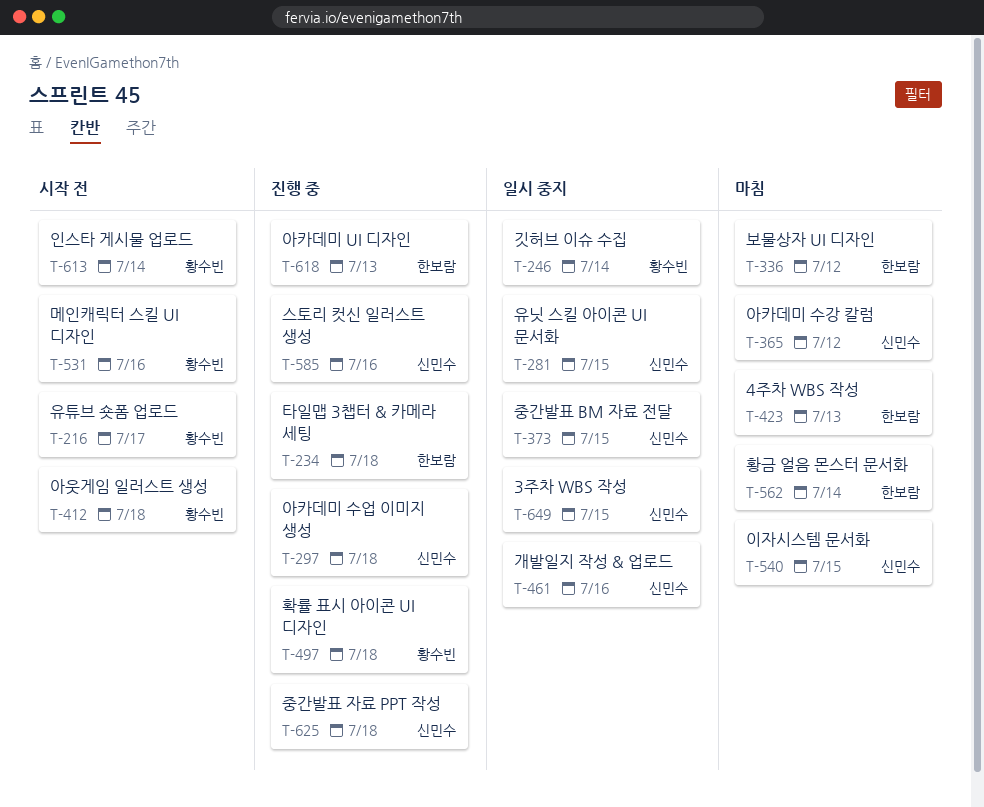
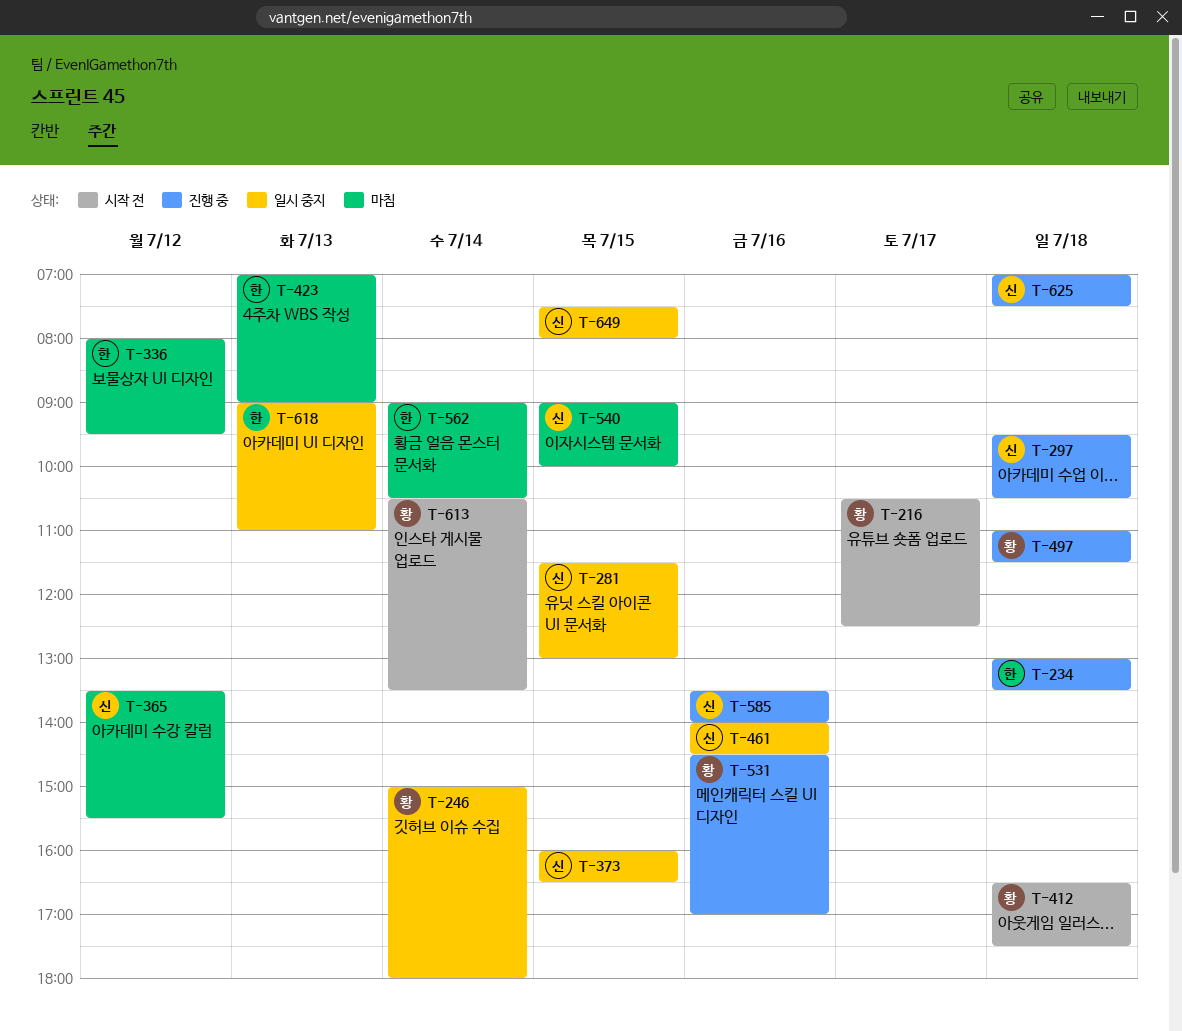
T-531, status: 시작 전 -> 진행 중
T-618, status: 진행 중 -> 일시 중지

